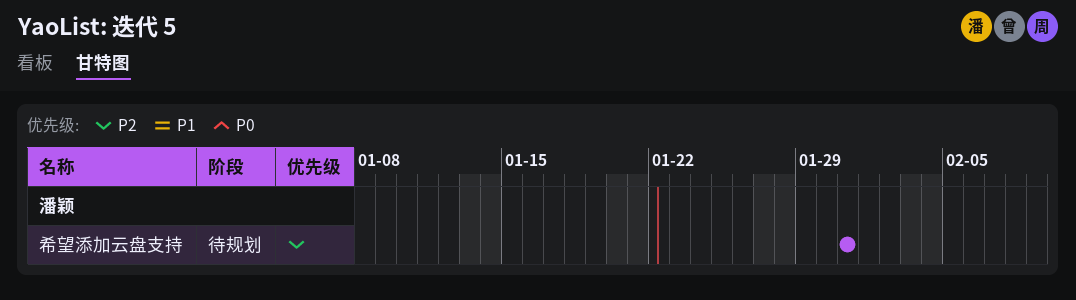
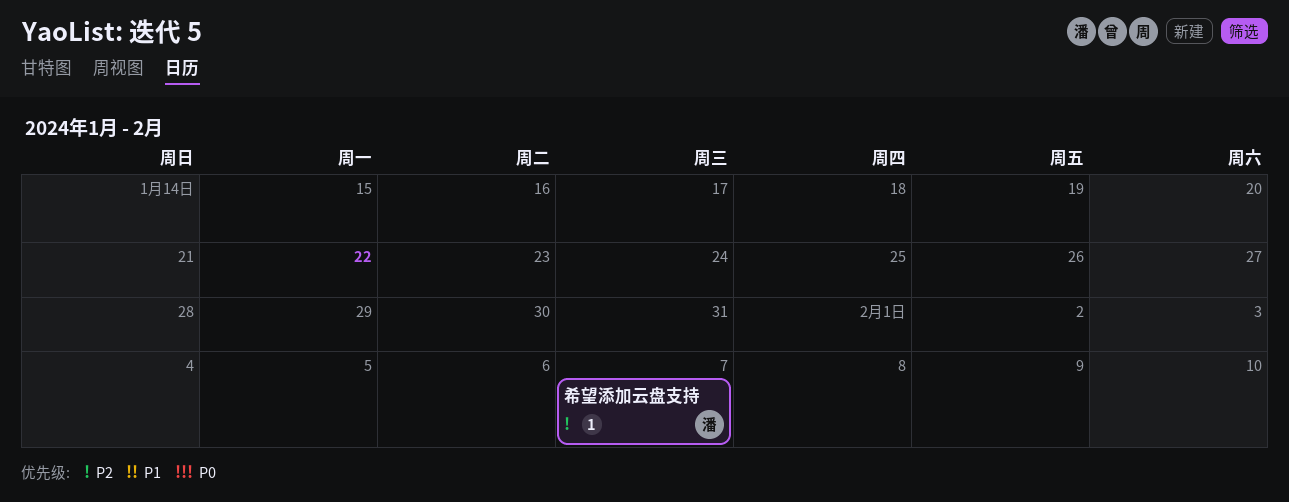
希望添加云盘支持, due: Jan 31 -> Feb 7

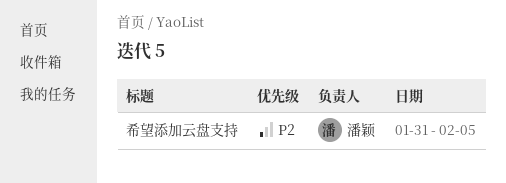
希望添加云盘支持, due: Feb 7 -> Feb 5

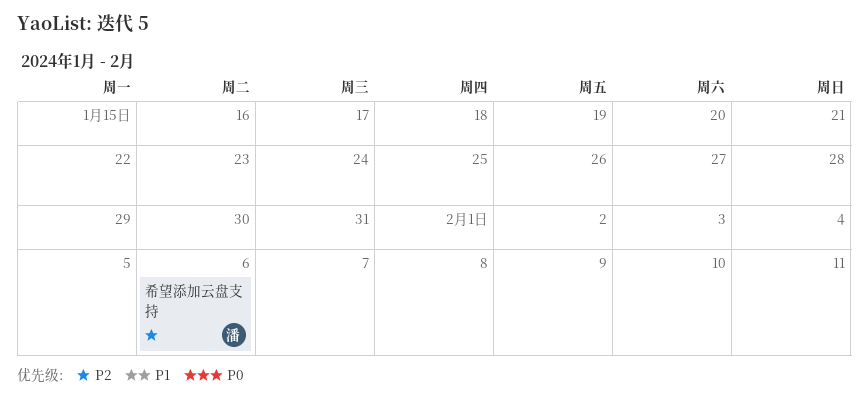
希望添加云盘支持, due: Feb 5 -> Feb 6

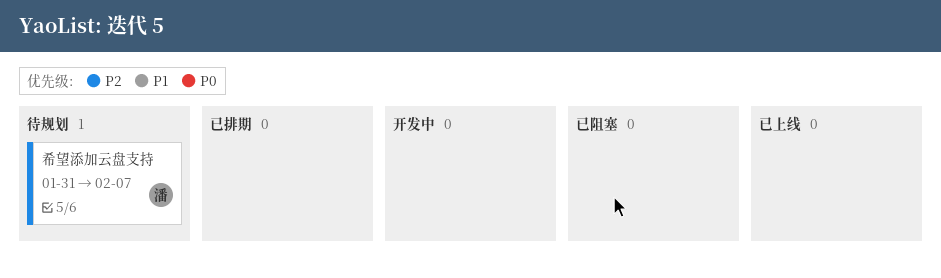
希望添加云盘支持, due: Feb 6 -> Feb 7

